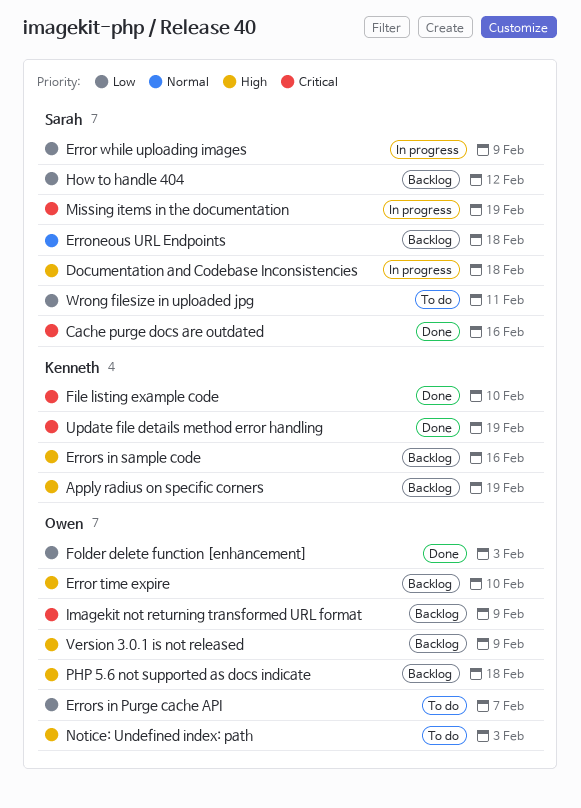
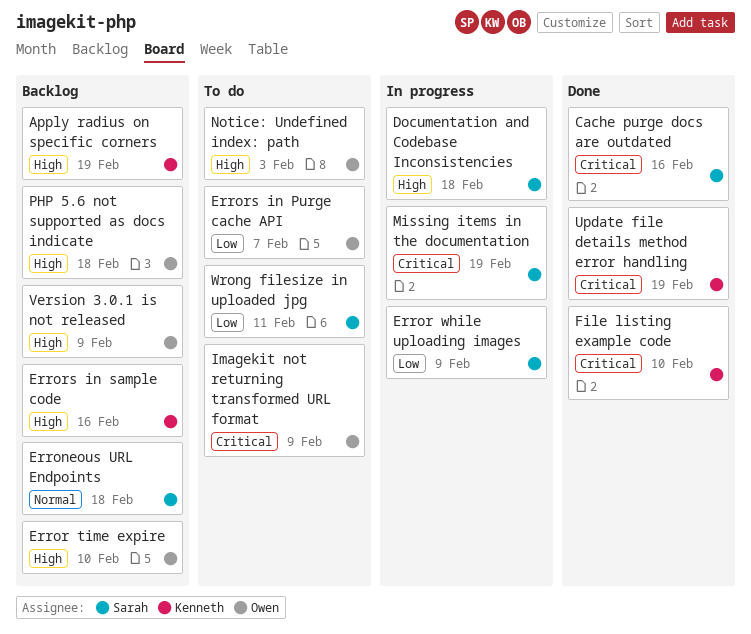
Folder delete function [enhancement]: present -> none
How to handle 404: present -> none
Imagekit not returning transformed URL format, status: Backlog -> To do

